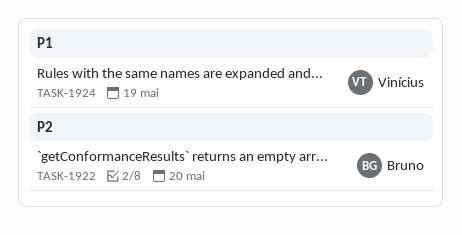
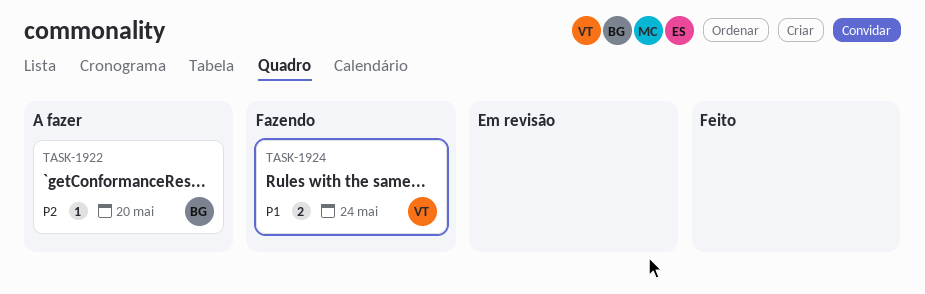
TASK-1924, due: May 19 -> May 24

